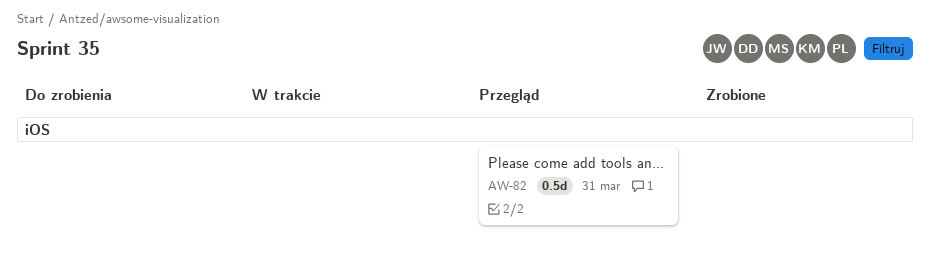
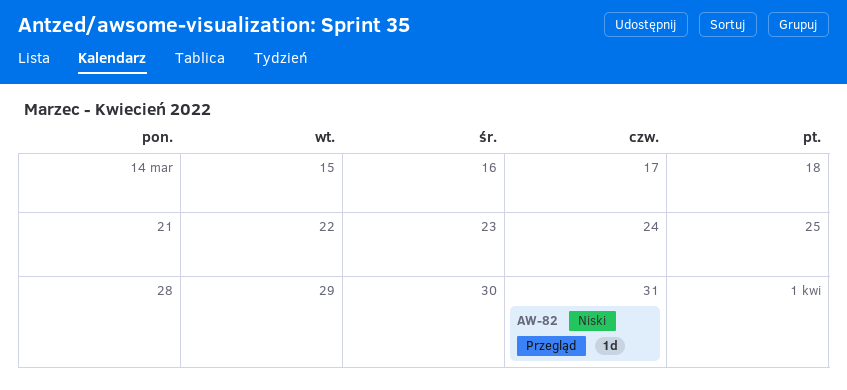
AW-82, estimate: 0.5d -> 1d

